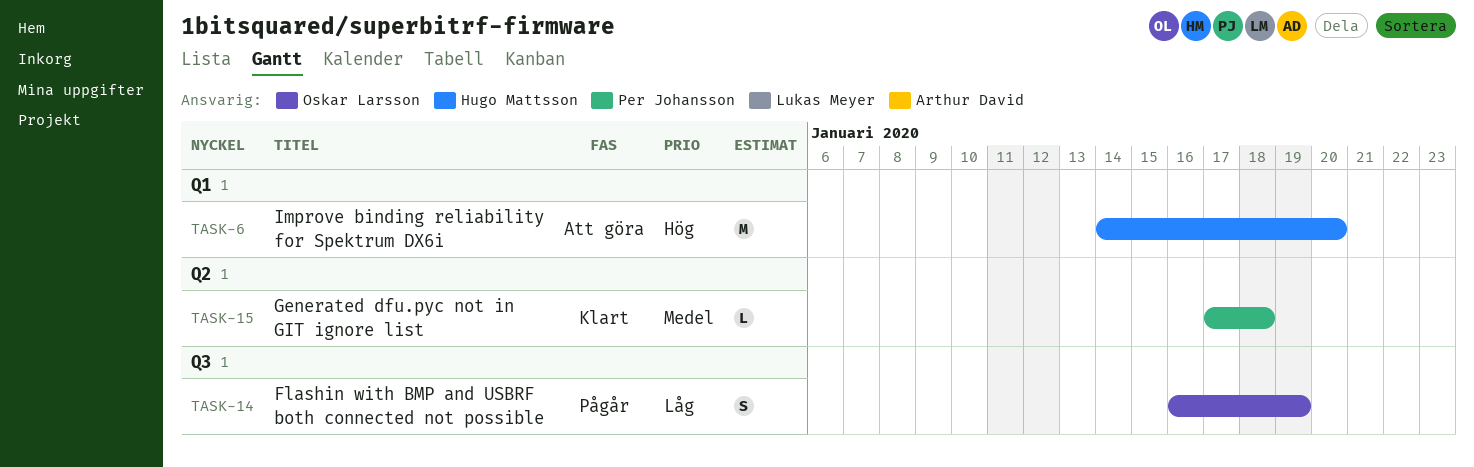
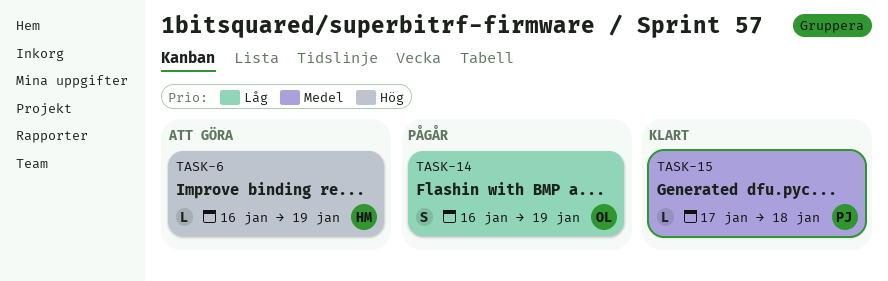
TASK-6, estimate: M -> L
TASK-6, start: Jan 14 -> Jan 16
TASK-6, due: Jan 20 -> Jan 19

